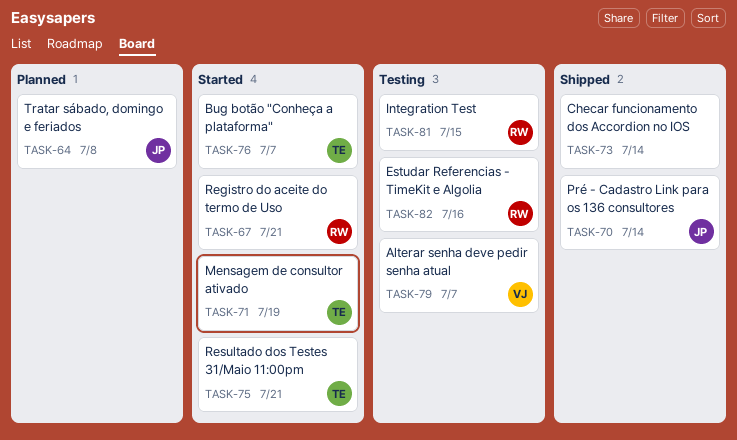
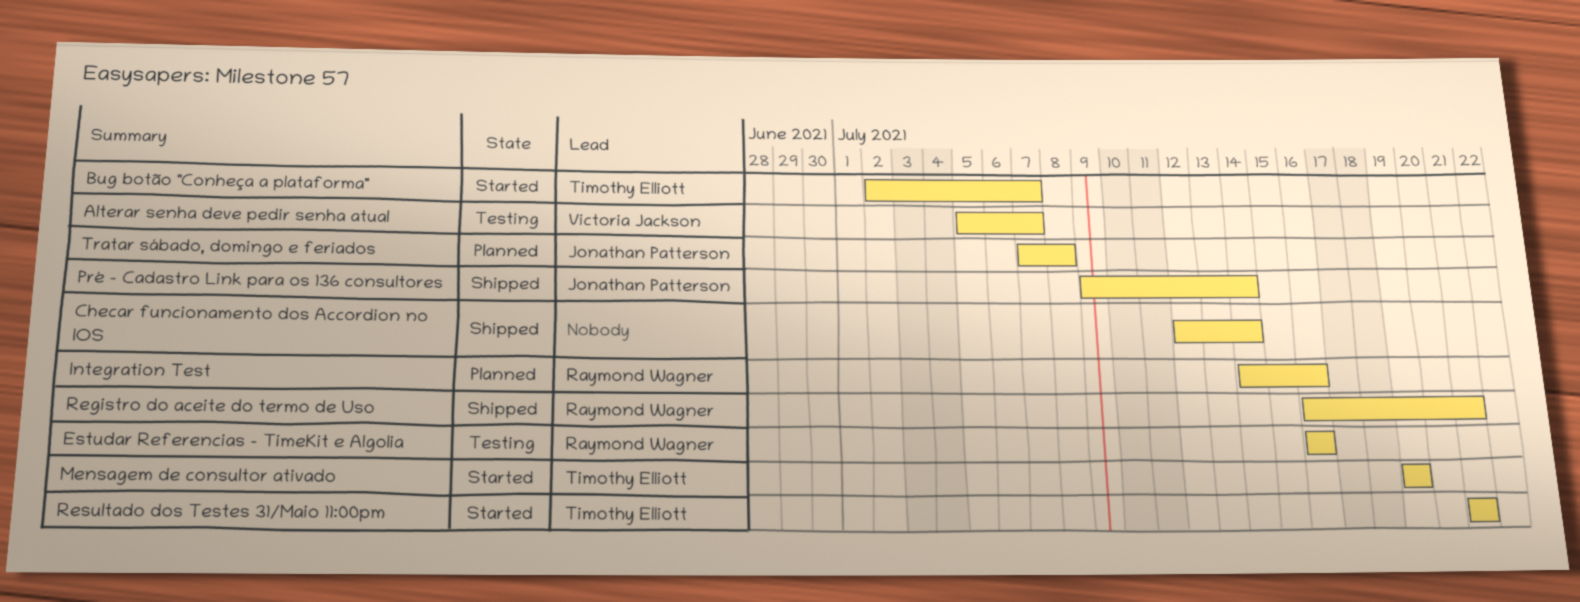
Integration Test, status: Testing -> Planned
Integration Test, due: Jul 15 -> Jul 16
Registro do aceite do termo de Uso, status: Started -> Shipped

